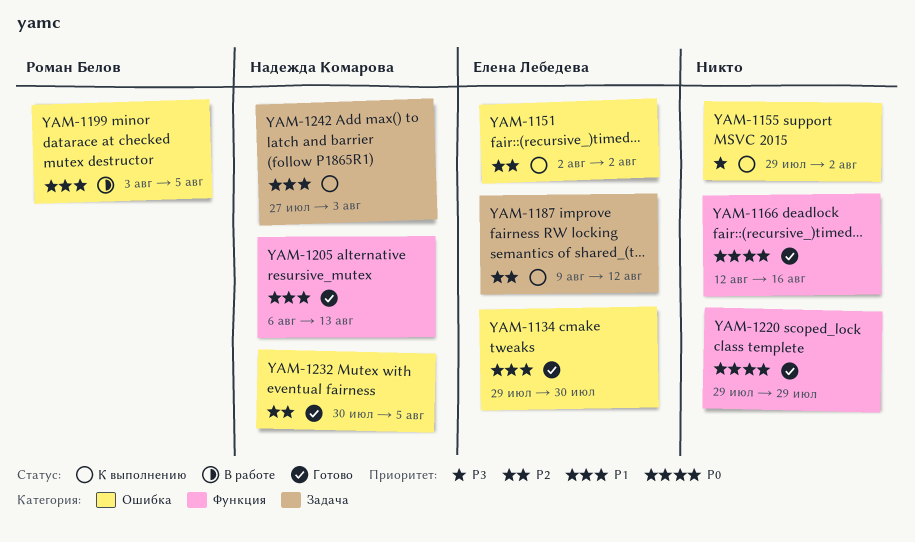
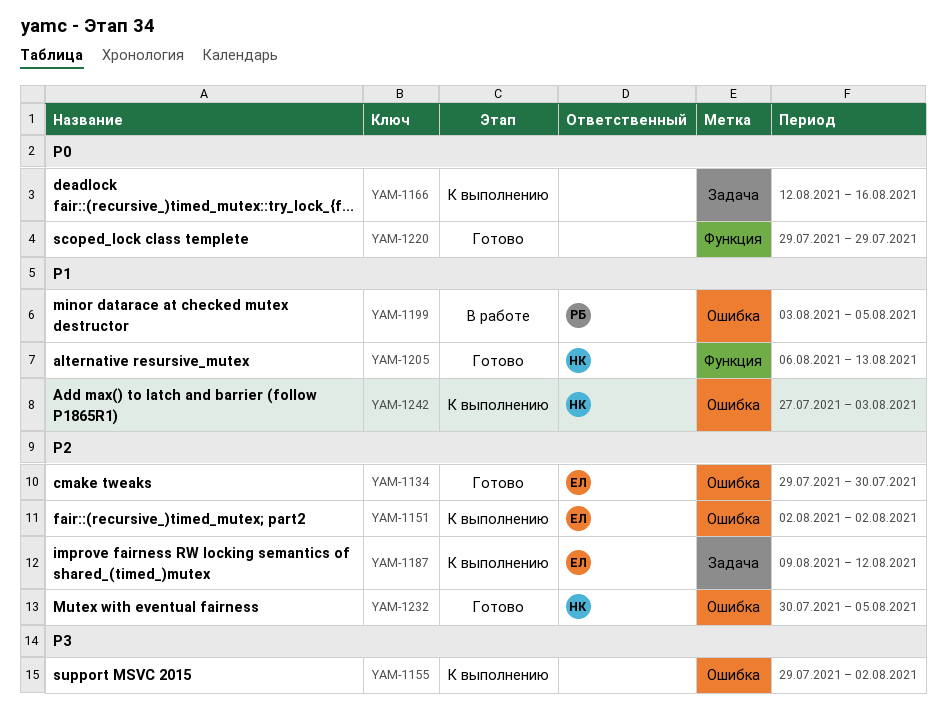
YAM-1134, priority: P1 -> P2
YAM-1166, status: Готово -> К выполнению
YAM-1166, label: Функция -> Задача
YAM-1242, label: Задача -> Ошибка

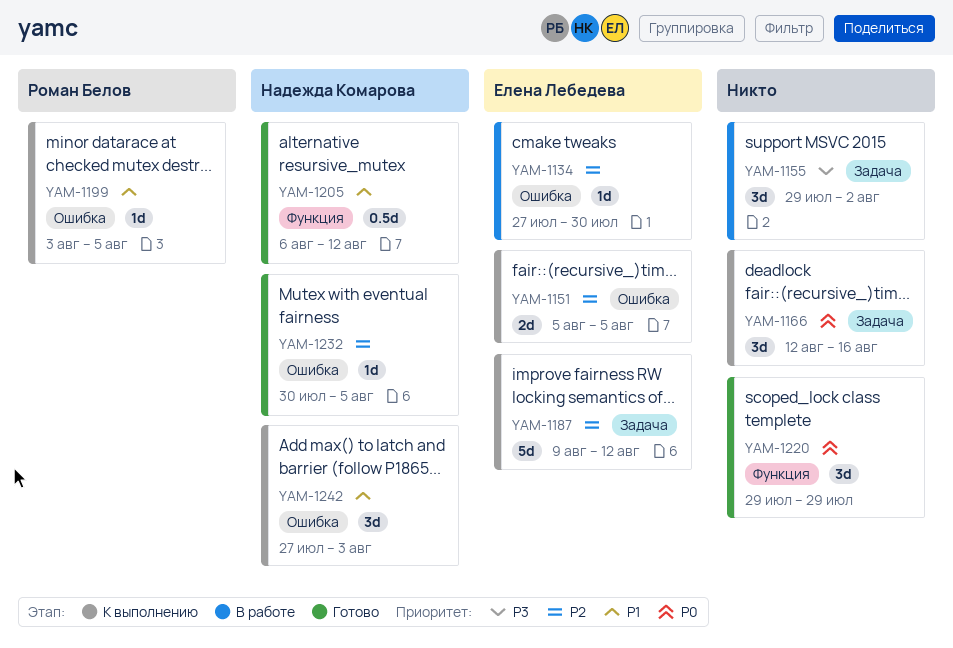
YAM-1134, status: Готово -> В работе
YAM-1134, start: Jul 29 -> Jul 27
YAM-1151, start: Aug 2 -> Aug 5
YAM-1151, due: Aug 2 -> Aug 5
YAM-1155, status: К выполнению -> В работе
YAM-1155, label: Ошибка -> Задача
YAM-1199, status: В работе -> К выполнению
YAM-1205, due: Aug 13 -> Aug 12

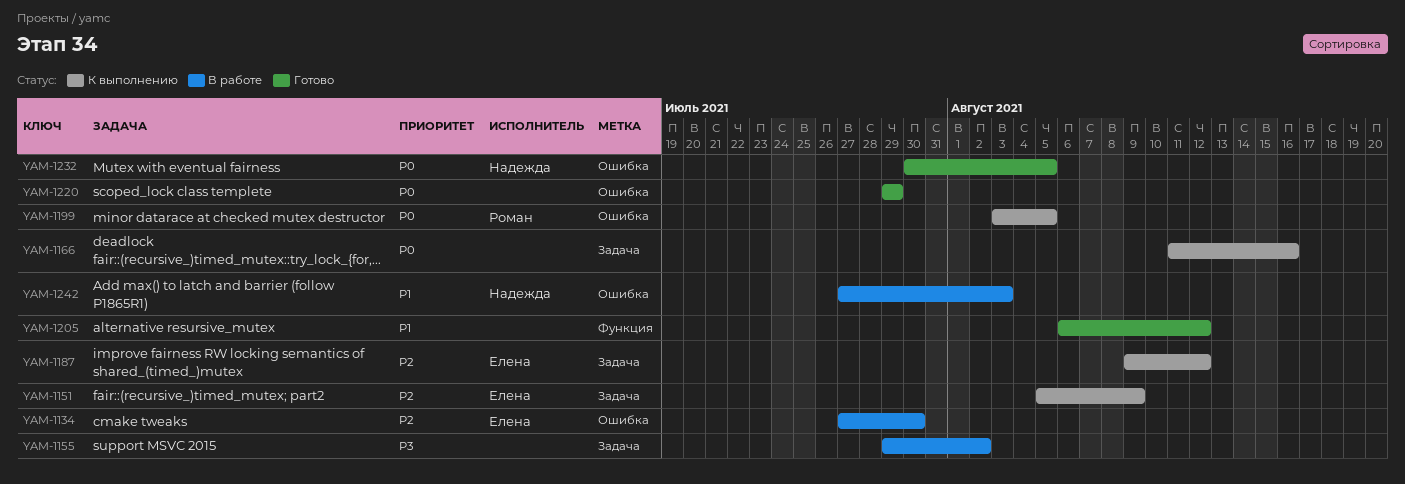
YAM-1151, label: Ошибка -> Задача
YAM-1151, due: Aug 5 -> Aug 9
YAM-1166, start: Aug 12 -> Aug 11
YAM-1199, priority: P1 -> P0
YAM-1205, owner: Надежда Комарова -> none
YAM-1220, label: Функция -> Ошибка
YAM-1232, priority: P2 -> P0
YAM-1242, status: К выполнению -> В работе

